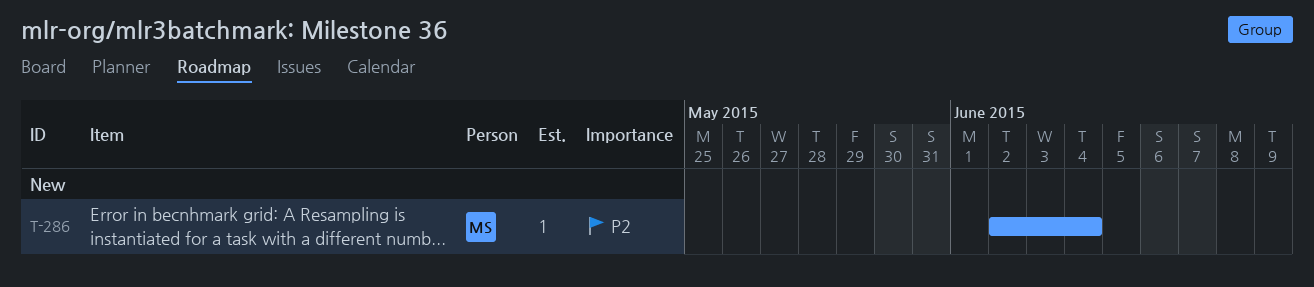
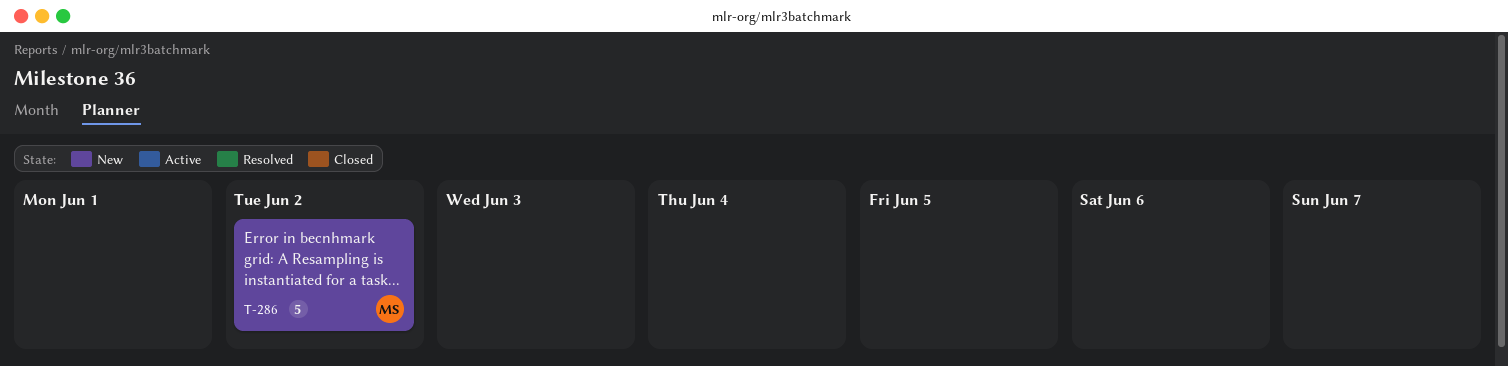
T-286, estimate: 1 -> 5
T-286, due: Jun 4 -> Jun 2

